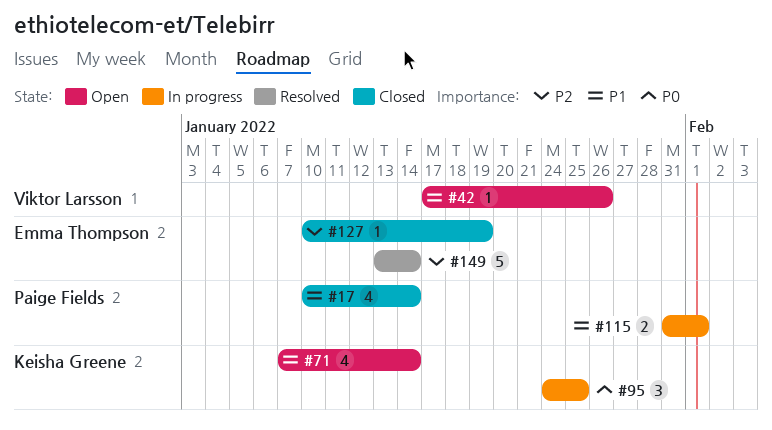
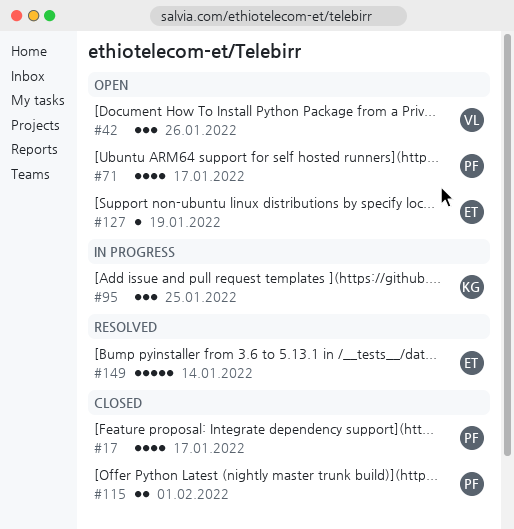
#17, due: Jan 14 -> Jan 17
#42, estimate: 1 -> 3
#71, owner: Keisha Greene -> Paige Fields
#71, due: Jan 14 -> Jan 17
#115, status: In progress -> Closed
#127, status: Closed -> Open

